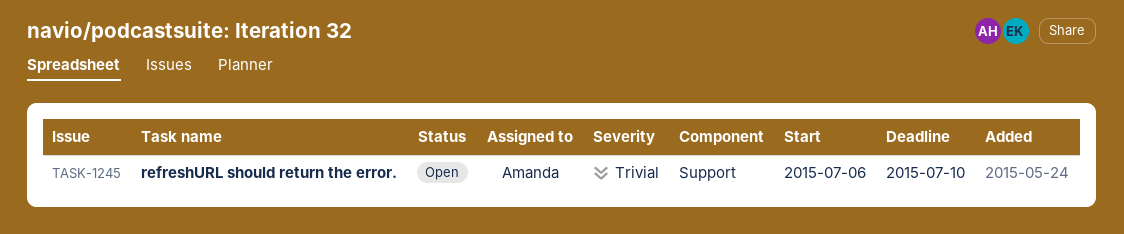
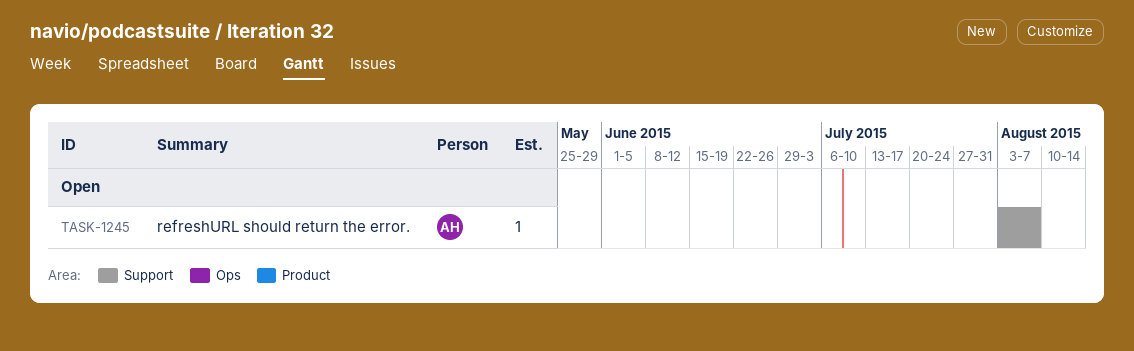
TASK-1245, start: Jul 6 -> Aug 3
TASK-1245, due: Jul 10 -> Aug 7

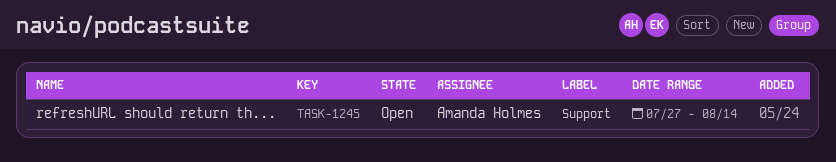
TASK-1245, start: Aug 3 -> Jul 27
TASK-1245, due: Aug 7 -> Aug 14

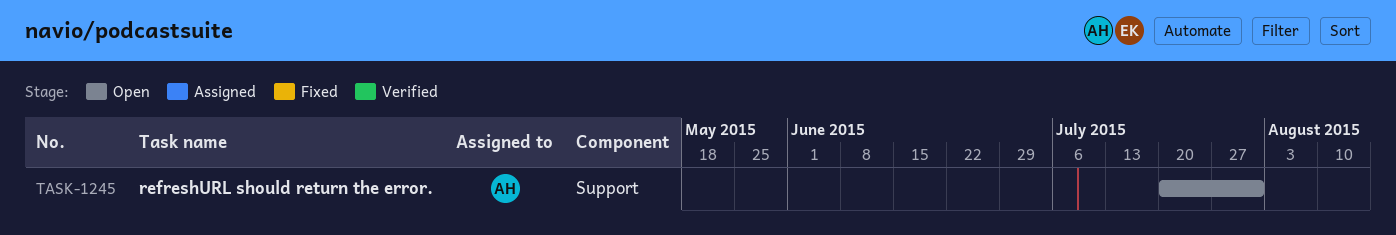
TASK-1245, start: Jul 27 -> Jul 20
TASK-1245, due: Aug 14 -> Jul 31

